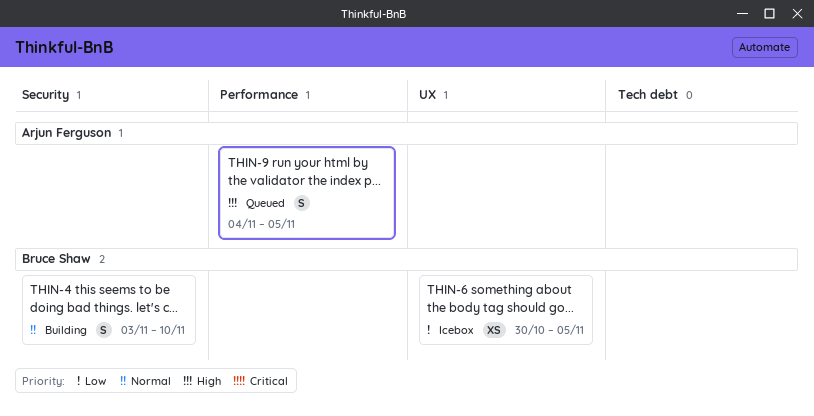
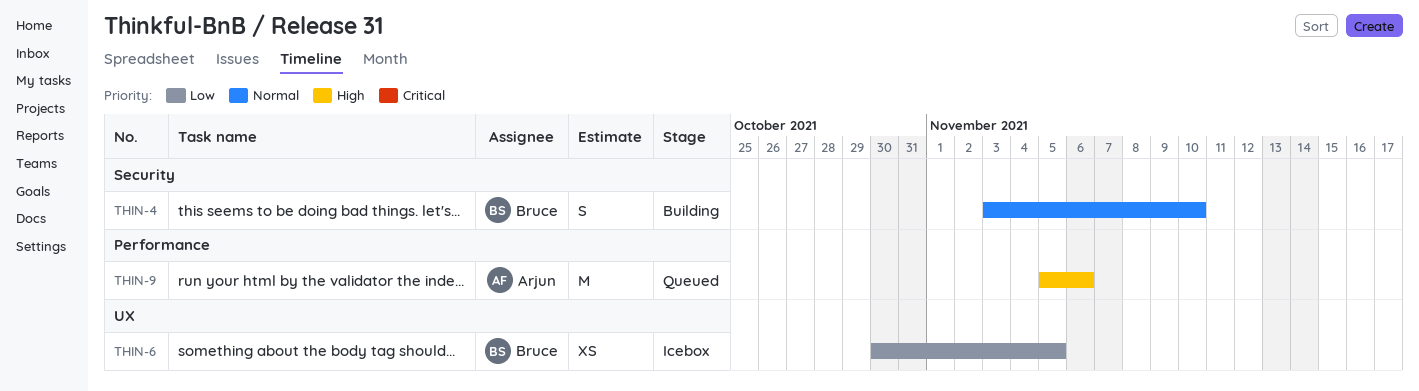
THIN-9, estimate: S -> M
THIN-9, start: Nov 4 -> Nov 5
THIN-9, due: Nov 5 -> Nov 6

